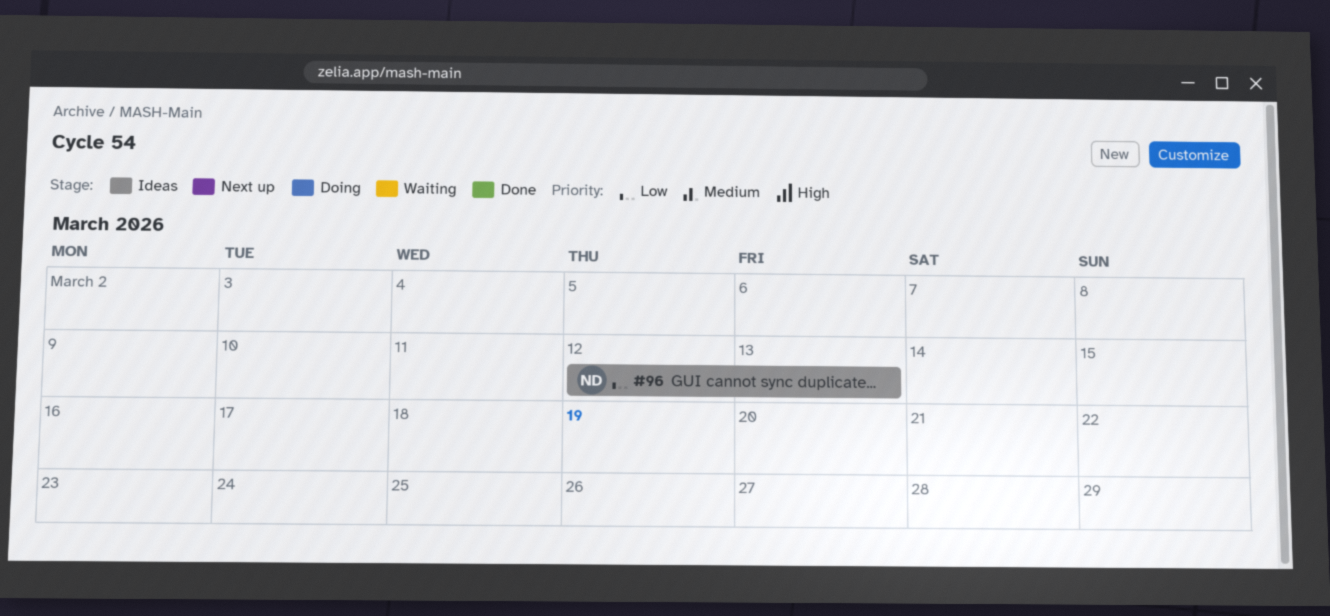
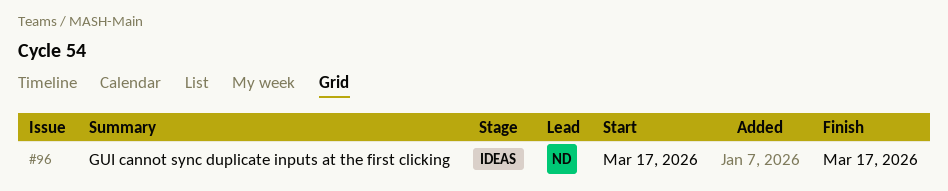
#96, start: Mar 12 -> Mar 17
#96, due: Mar 13 -> Mar 17

